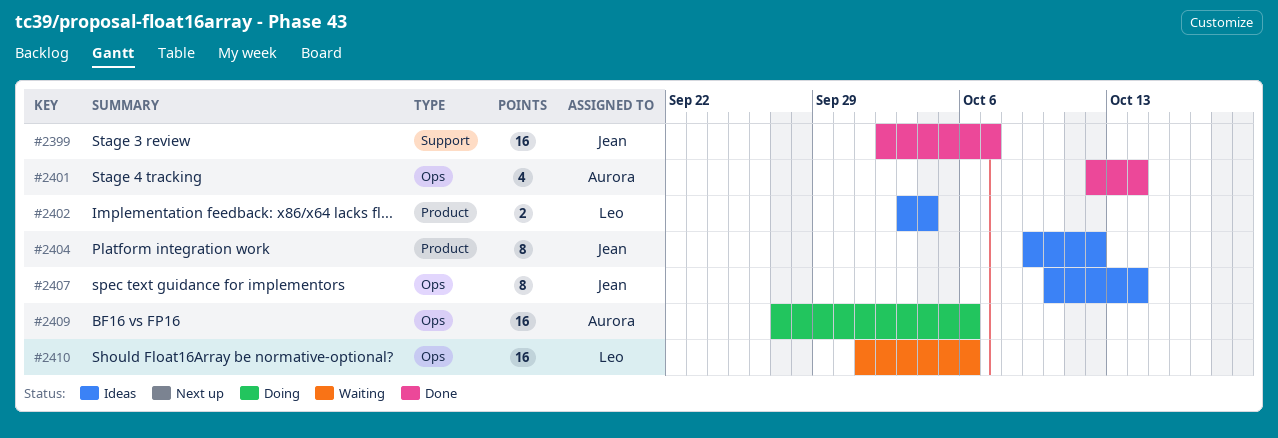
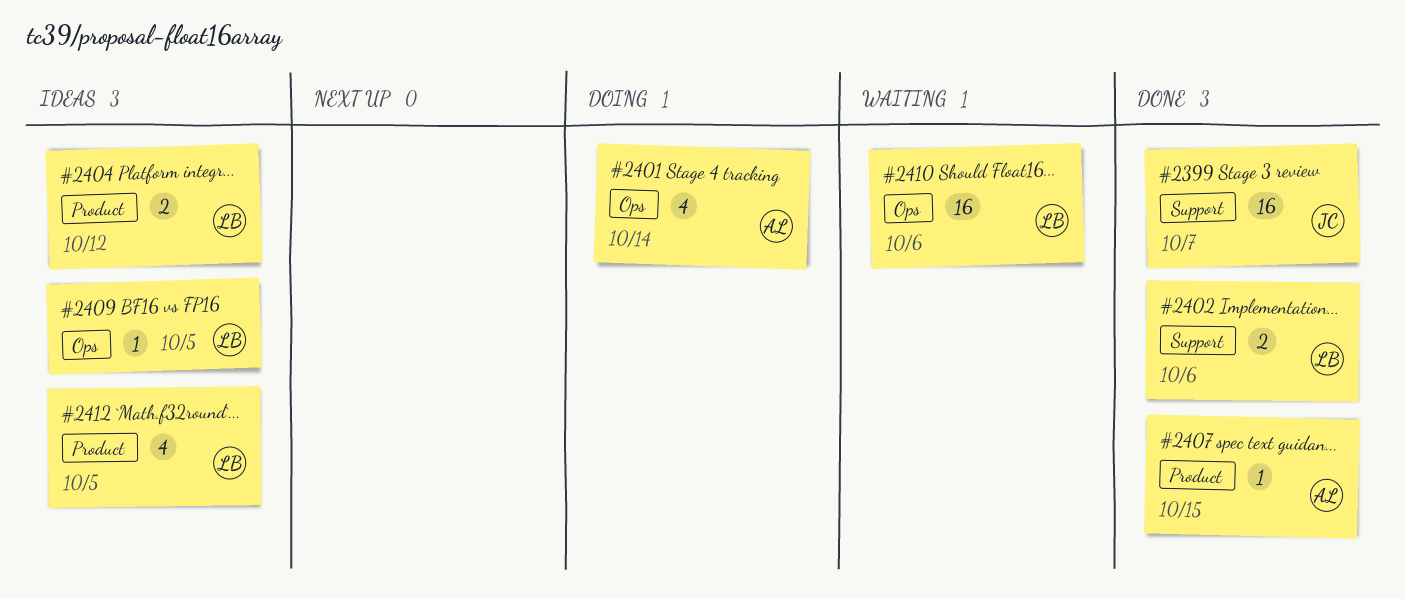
#2401, status: Done -> Doing
#2402, status: Ideas -> Done
#2402, label: Product -> Support
#2402, due: Oct 4 -> Oct 6
#2404, owner: Jean -> Leo
#2404, estimate: 8 -> 2
#2407, status: Ideas -> Done
#2407, owner: Jean -> Aurora
#2407, label: Ops -> Product
#2407, estimate: 8 -> 1
#2407, due: Oct 14 -> Oct 15
#2409, status: Doing -> Ideas
#2409, owner: Aurora -> Leo
#2409, estimate: 16 -> 1
#2409, due: Oct 6 -> Oct 5
#2412: none -> present

